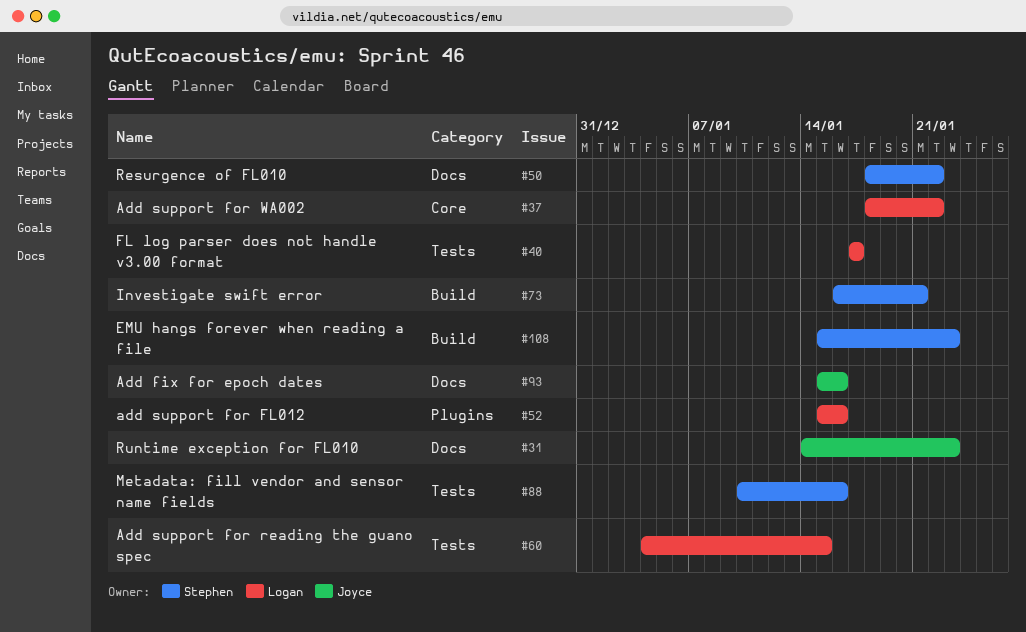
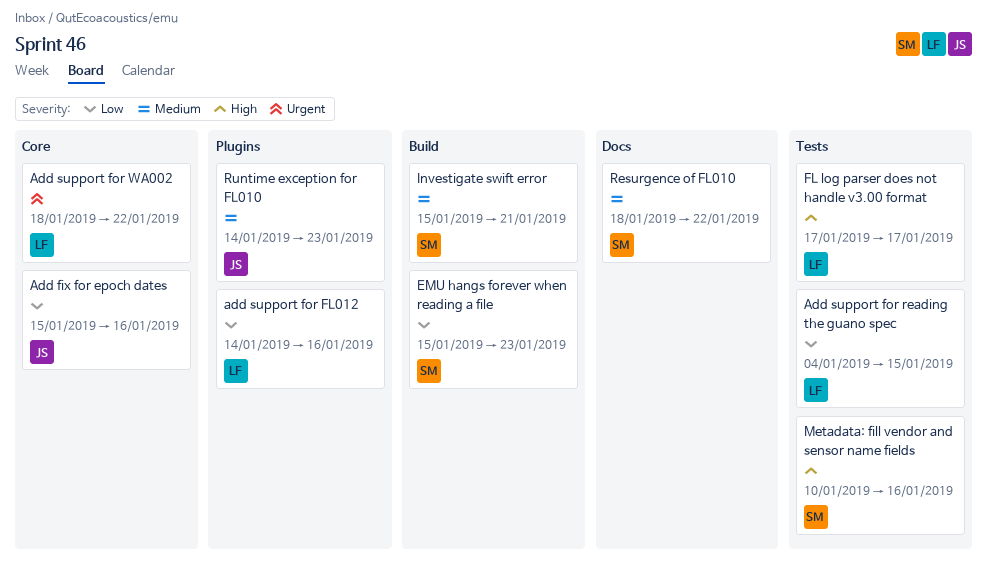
Add fix for epoch dates, label: Docs -> Core
add support for FL012, start: Jan 15 -> Jan 14
Investigate swift error, start: Jan 16 -> Jan 15
Runtime exception for FL010, label: Docs -> Plugins

